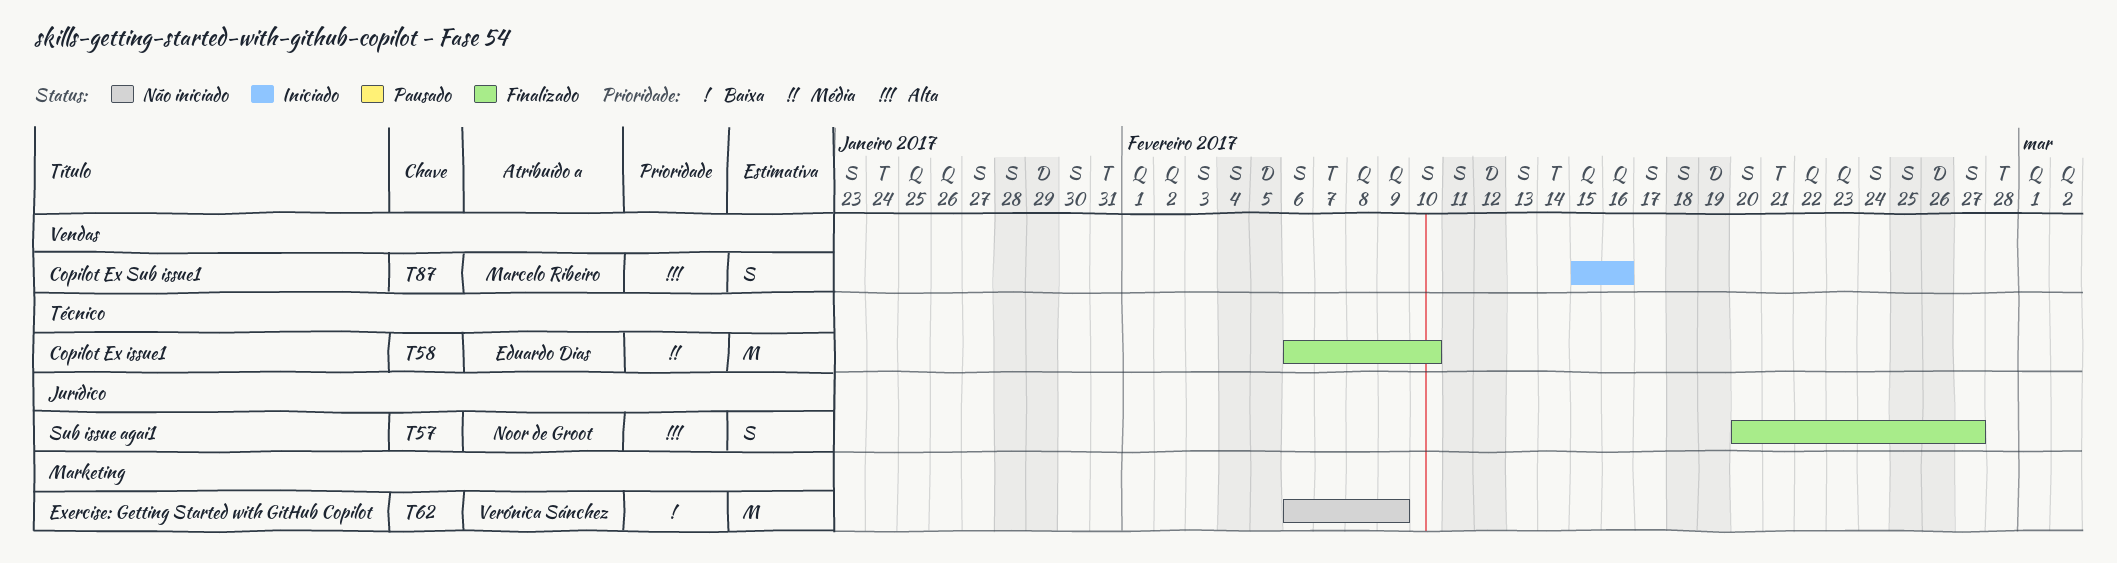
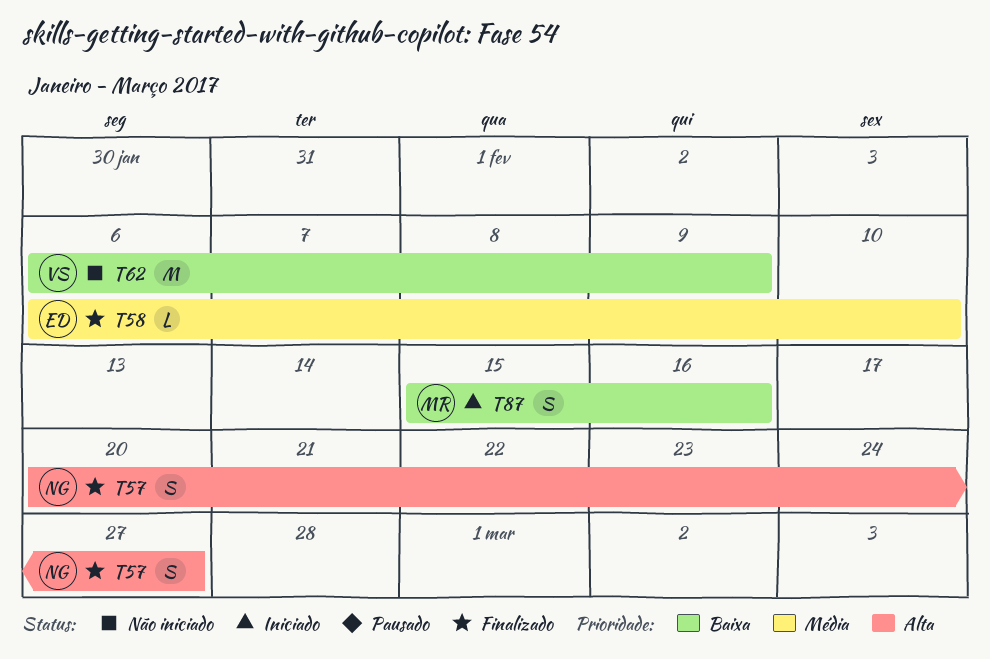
T58, estimate: M -> L
T87, priority: Alta -> Baixa

